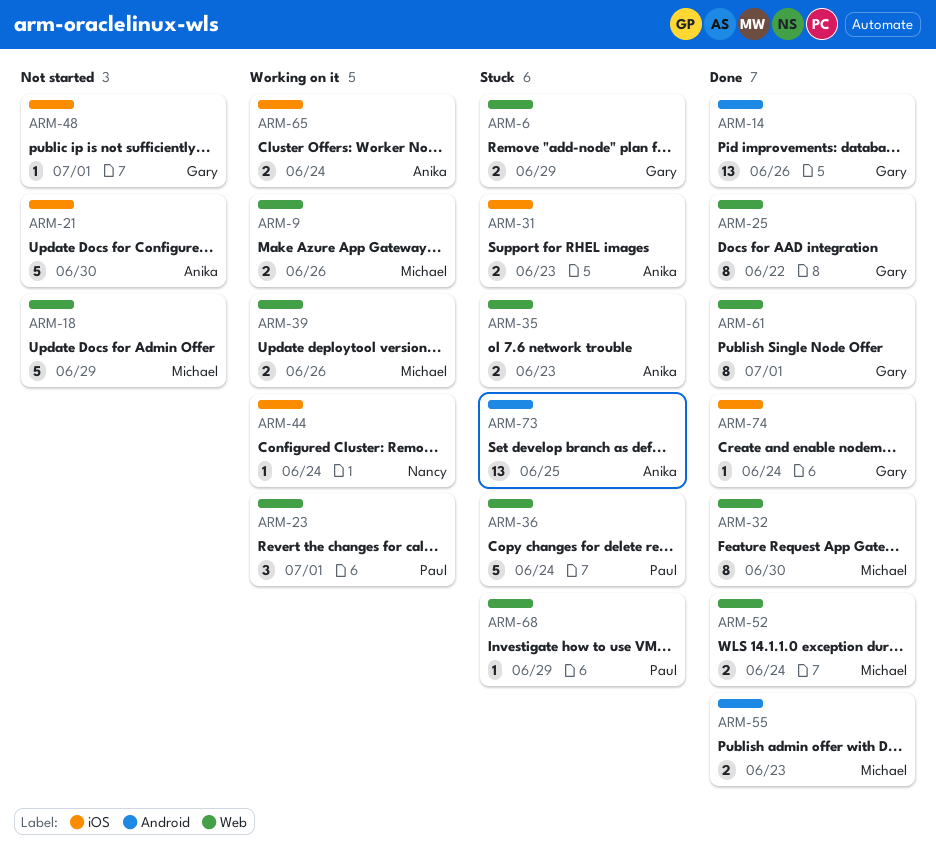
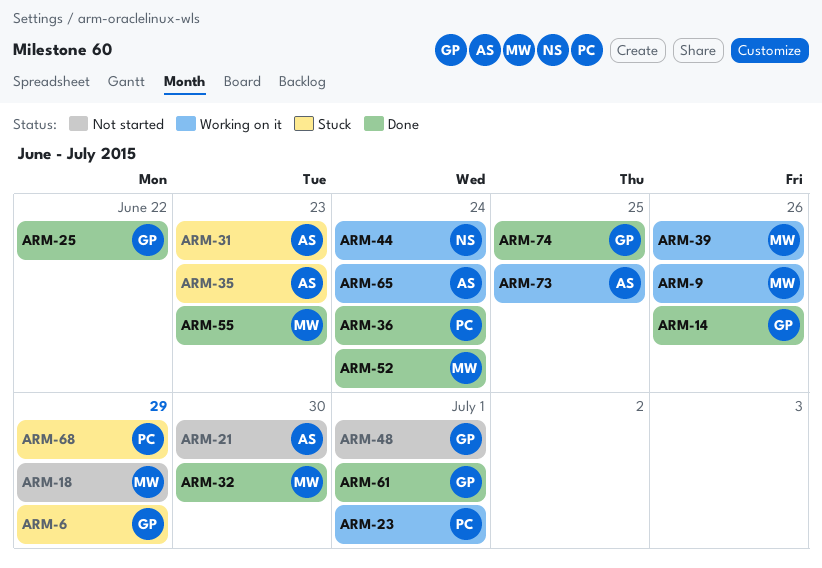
ARM-36, status: Stuck -> Done
ARM-73, status: Stuck -> Working on it
ARM-74, due: Jun 24 -> Jun 25

